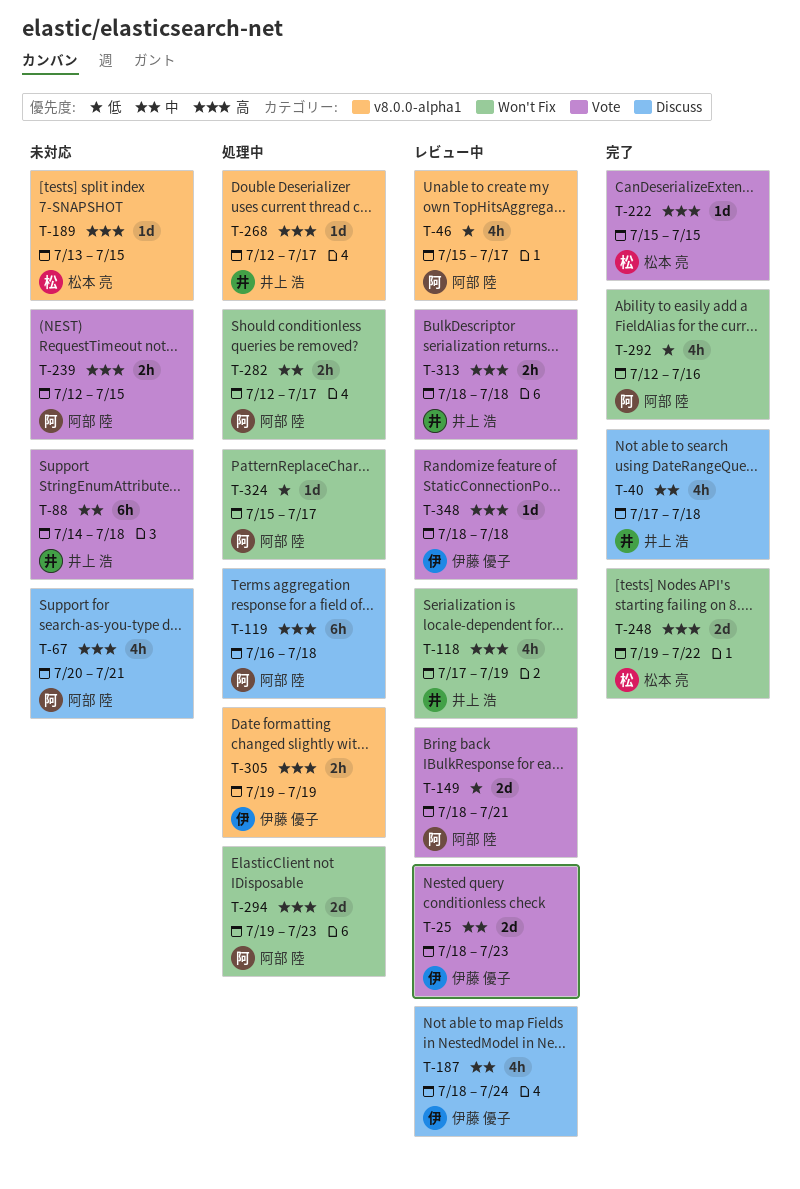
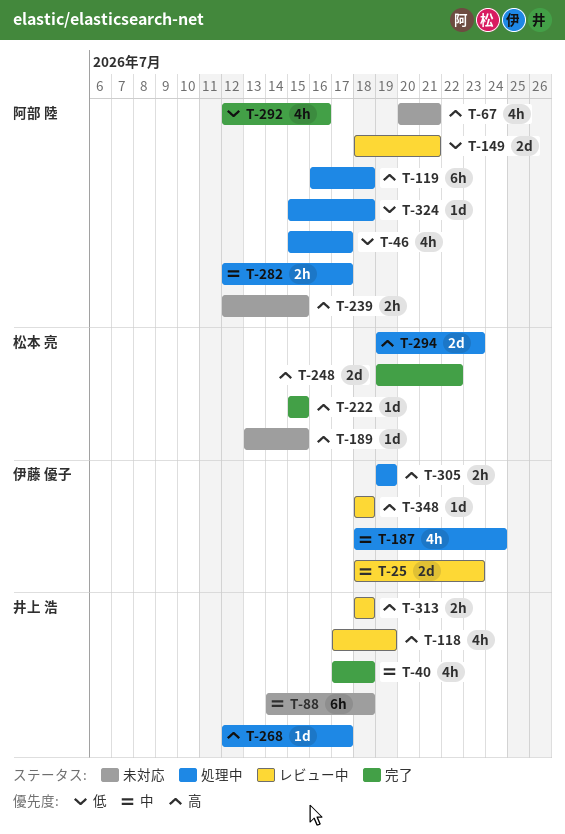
T-46, status: レビュー中 -> 処理中
T-187, status: レビュー中 -> 処理中
T-294, owner: 阿部 陸 -> 松本 亮
T-324, due: Jul 17 -> Jul 18

